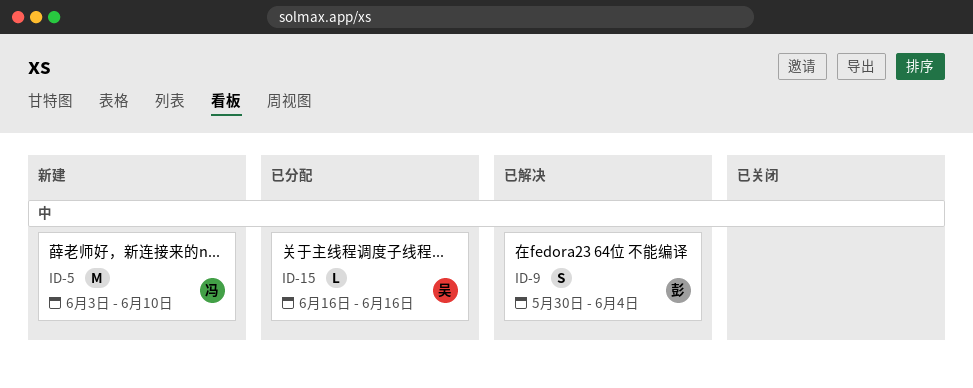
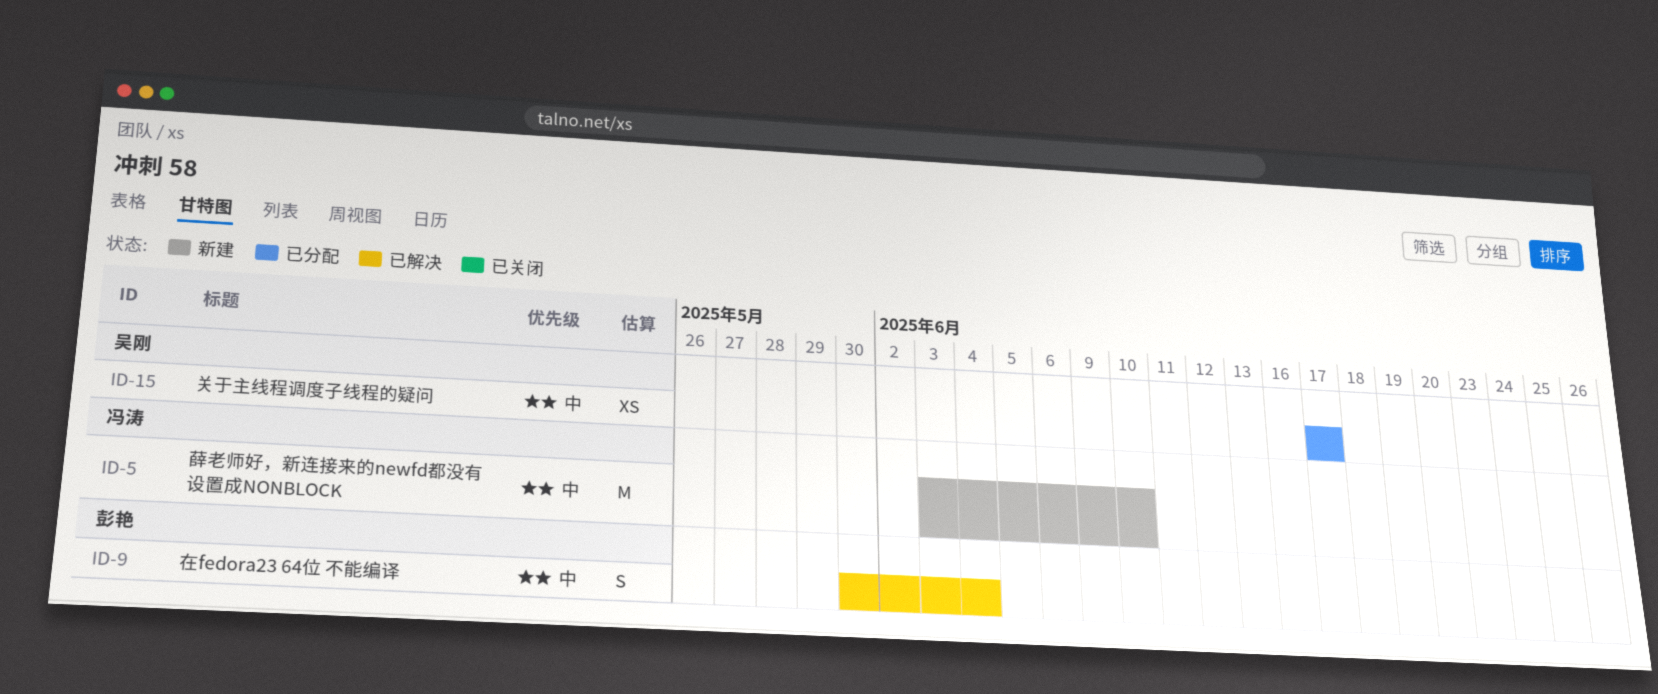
ID-15, estimate: L -> XS
ID-15, start: Jun 16 -> Jun 17
ID-15, due: Jun 16 -> Jun 17

